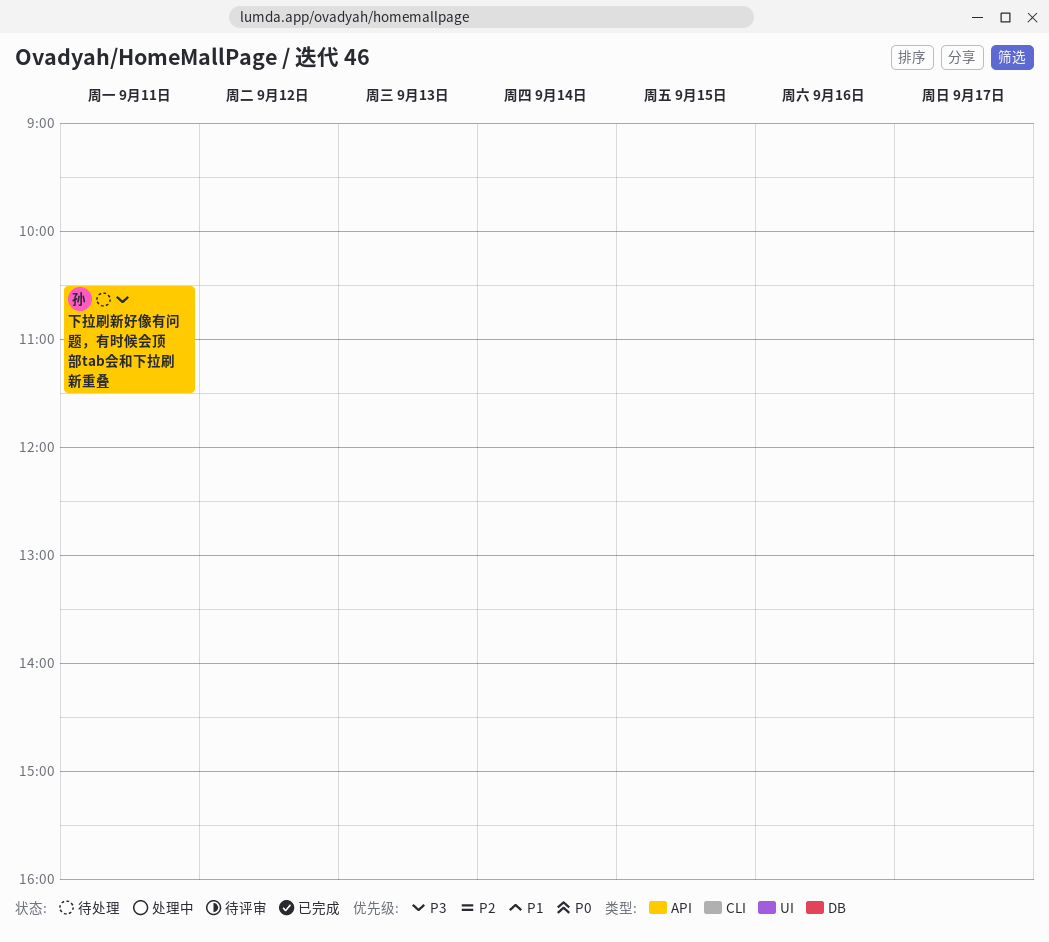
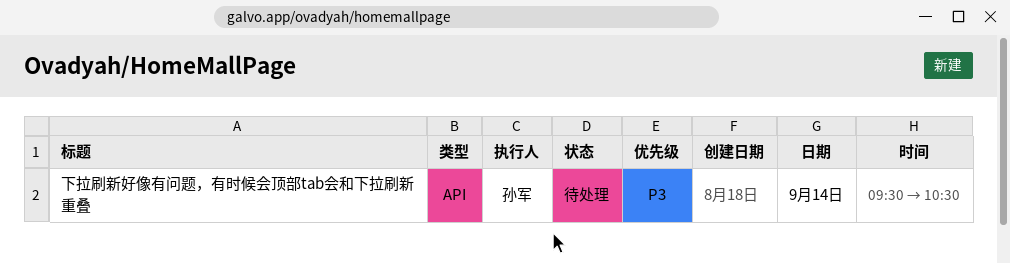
下拉刷新好像有问题，有时候会顶部tab会和下拉刷新重叠, day: Sep 11 -> Sep 14
下拉刷新好像有问题，有时候会顶部tab会和下拉刷新重叠, begins: 10:30 -> 09:30
下拉刷新好像有问题，有时候会顶部tab会和下拉刷新重叠, ends: 11:30 -> 10:30

